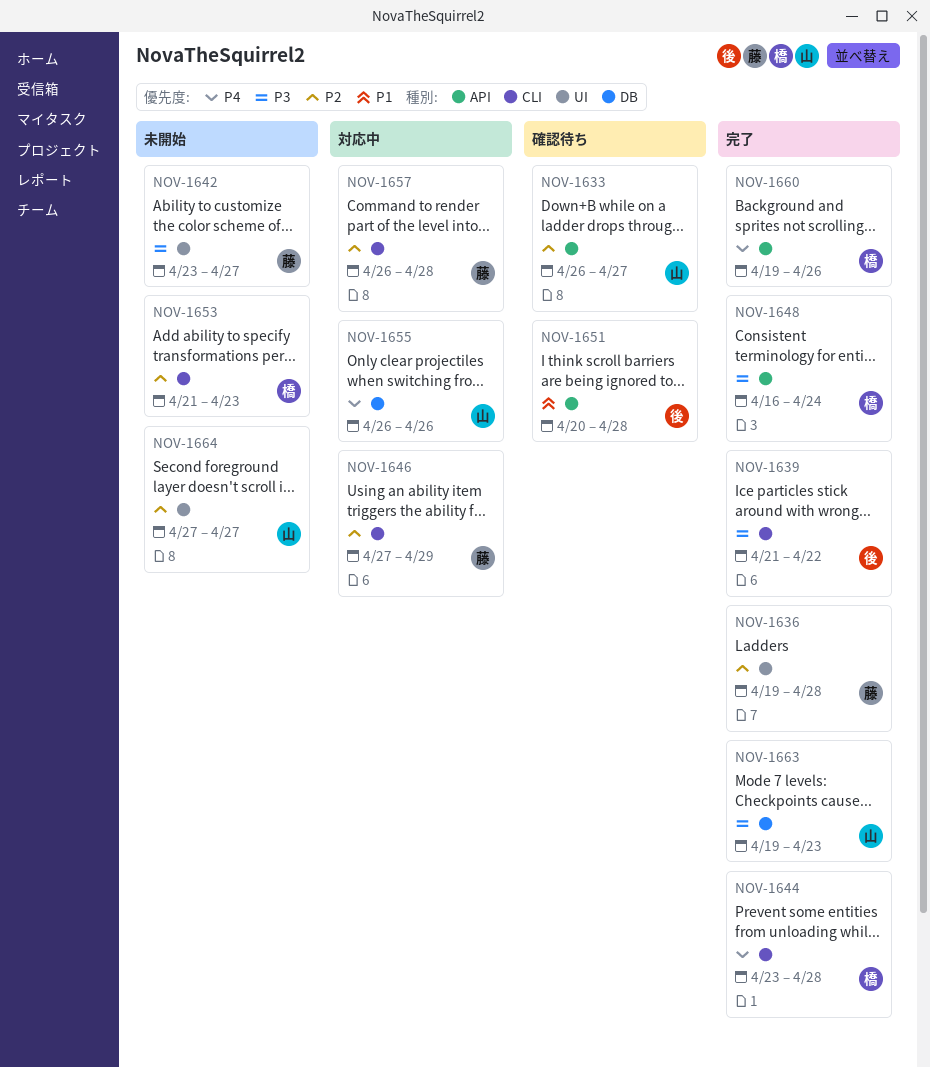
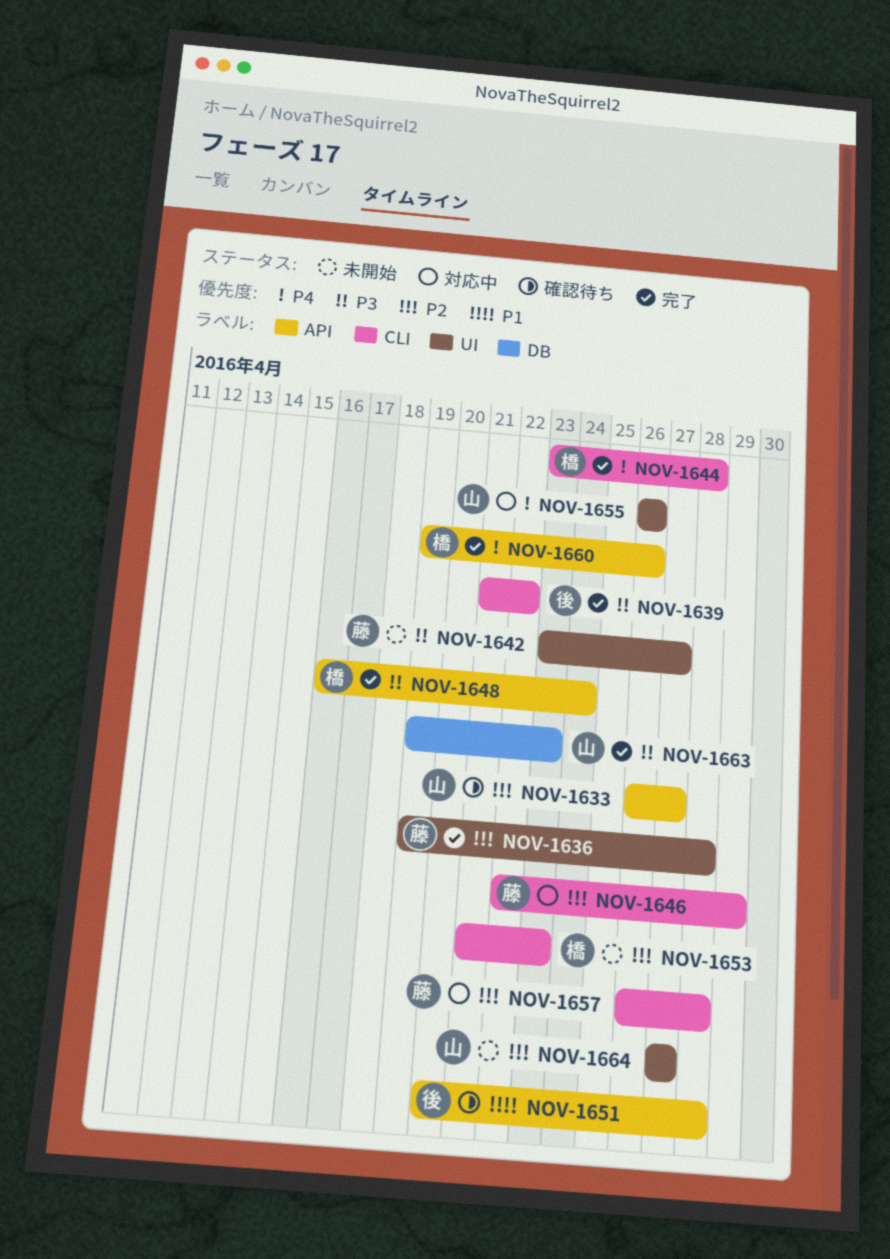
NOV-1646, start: Apr 27 -> Apr 22
NOV-1655, label: DB -> UI

